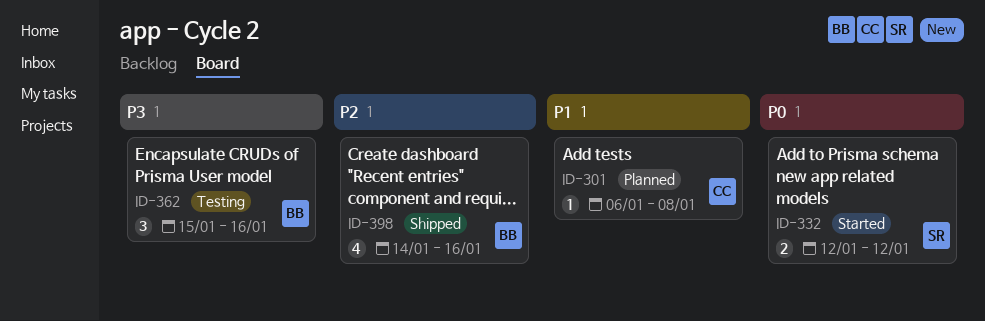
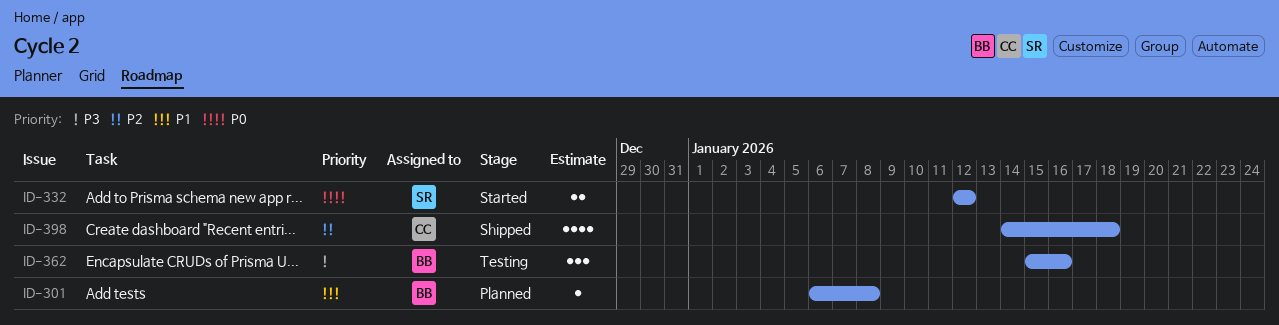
ID-301, owner: CC -> BB
ID-398, owner: BB -> CC
ID-398, due: Jan 16 -> Jan 18

